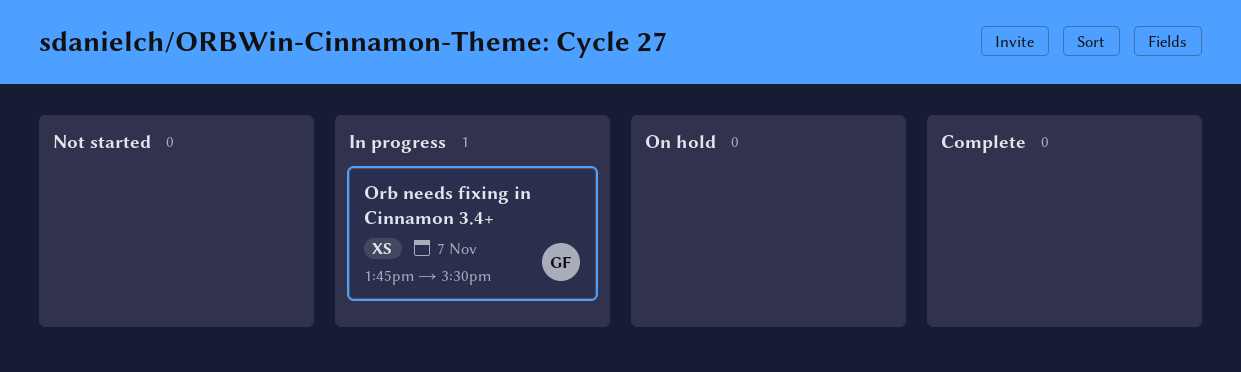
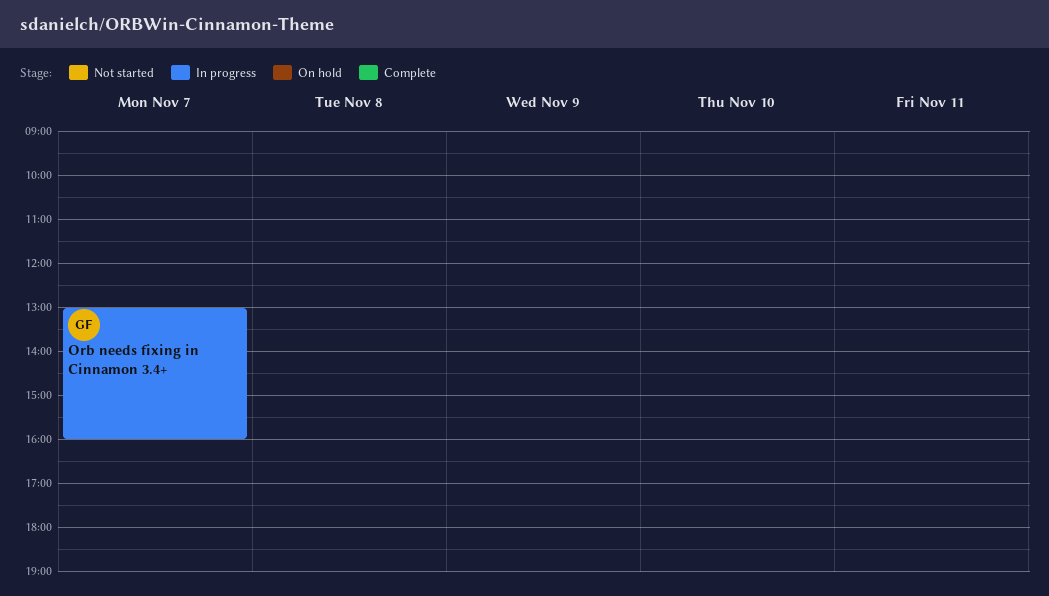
Orb needs fixing in Cinnamon 3.4+, begins: 13:45 -> 13:00
Orb needs fixing in Cinnamon 3.4+, ends: 15:30 -> 16:00

